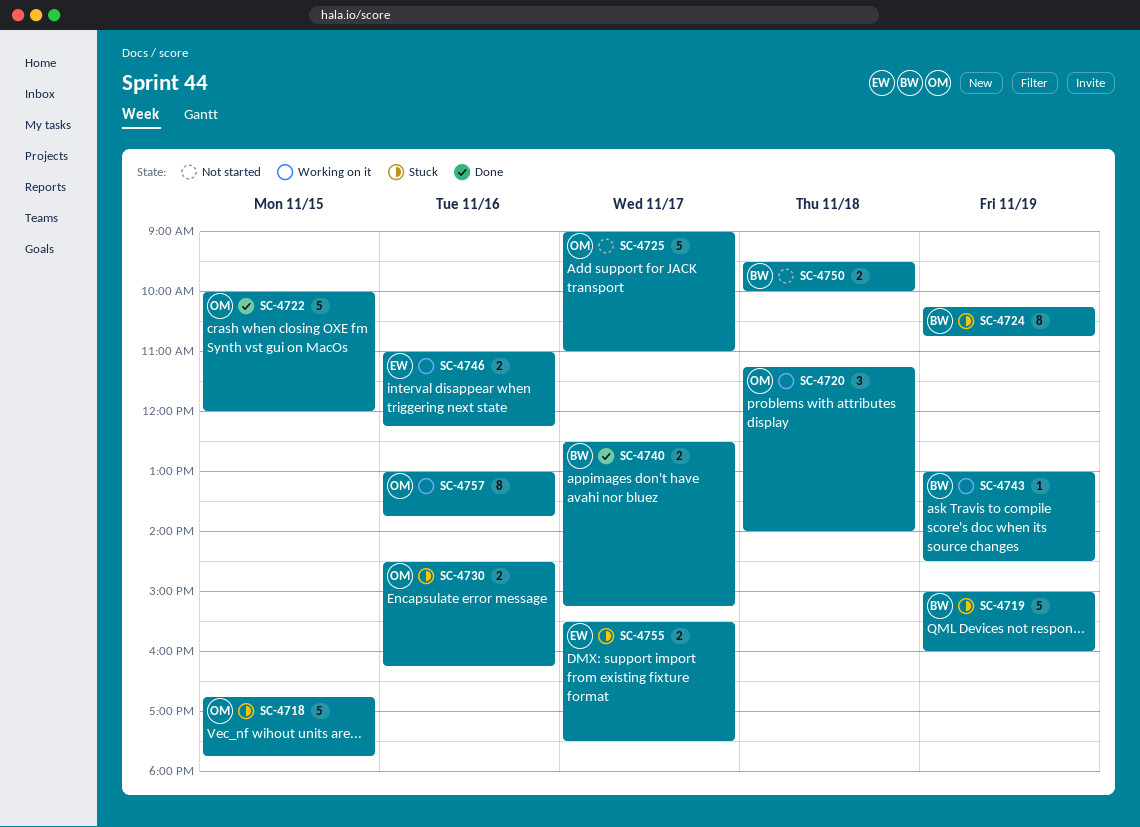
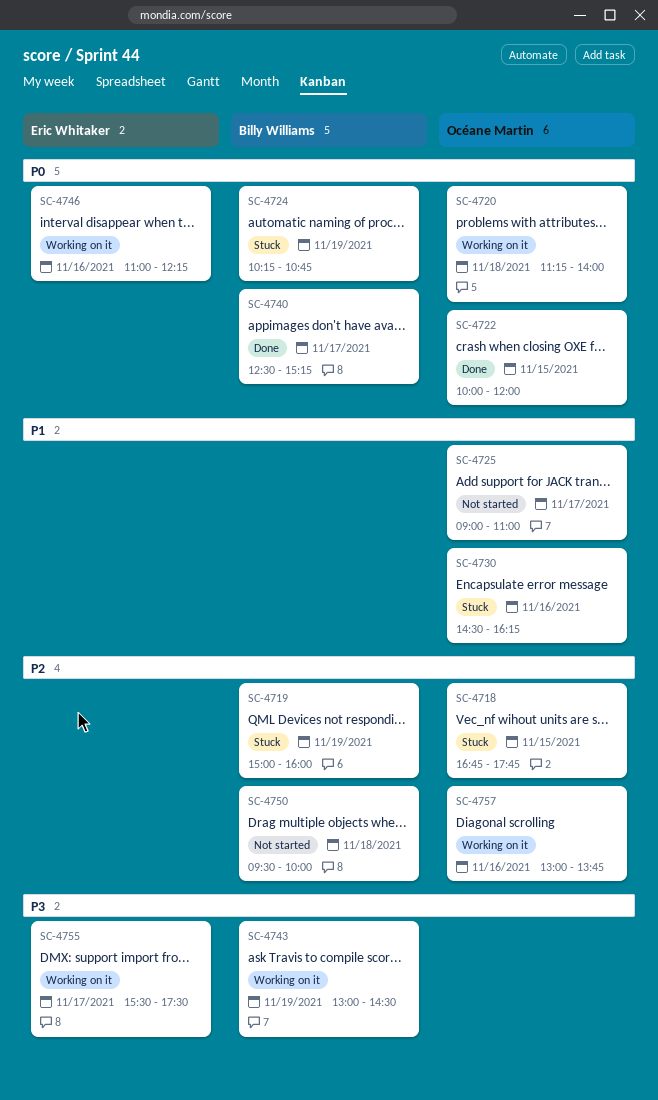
SC-4755, status: Stuck -> Working on it

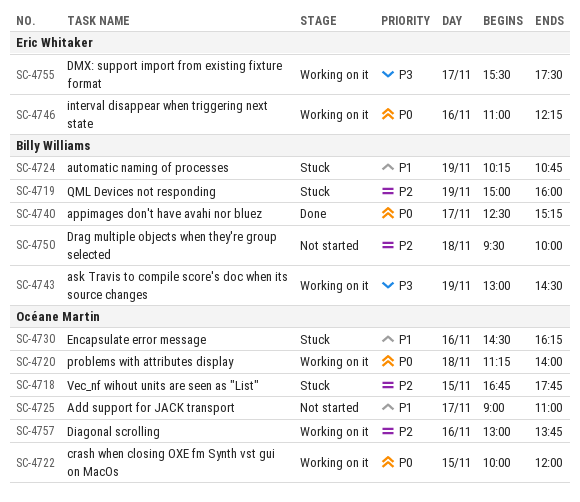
SC-4722, status: Done -> Working on it
SC-4724, priority: P0 -> P1

